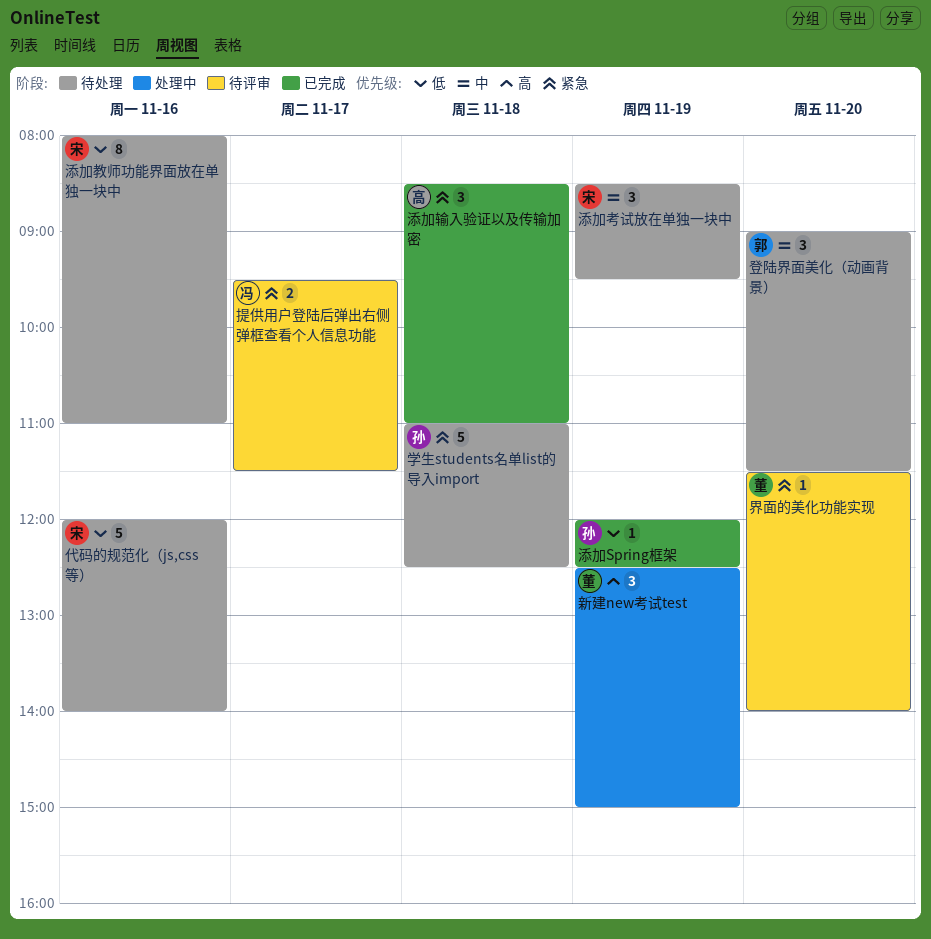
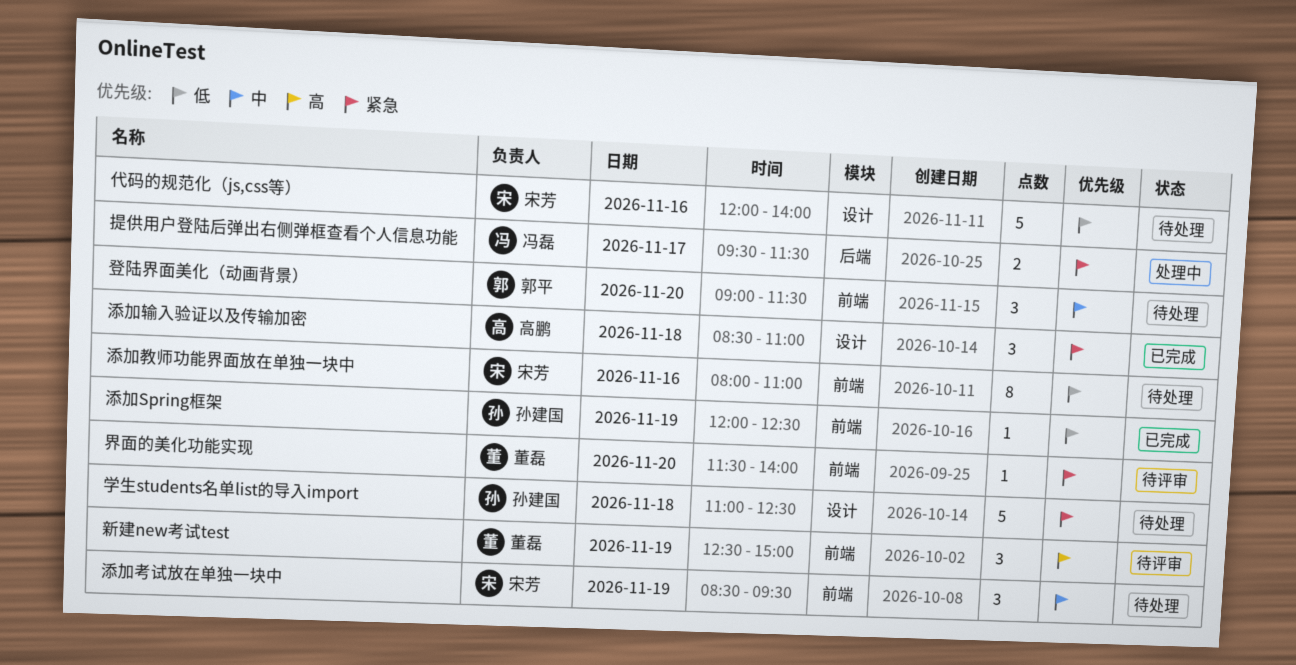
提供用户登陆后弹出右侧弹框查看个人信息功能, status: 待评审 -> 处理中
新建new考试test, status: 处理中 -> 待评审

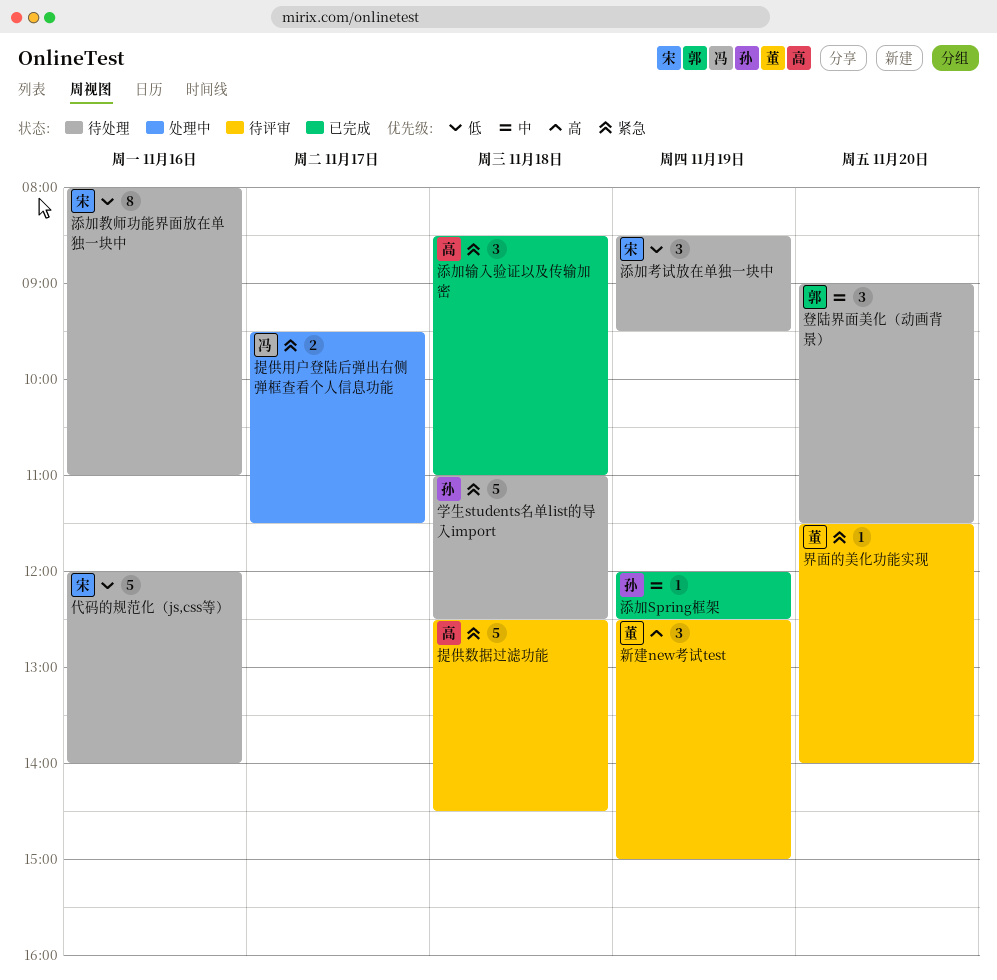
提供数据过滤功能: none -> present
添加Spring框架, priority: 低 -> 中
添加考试放在单独一块中, priority: 中 -> 低

